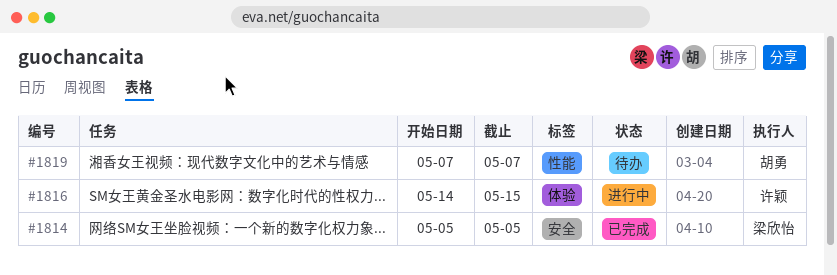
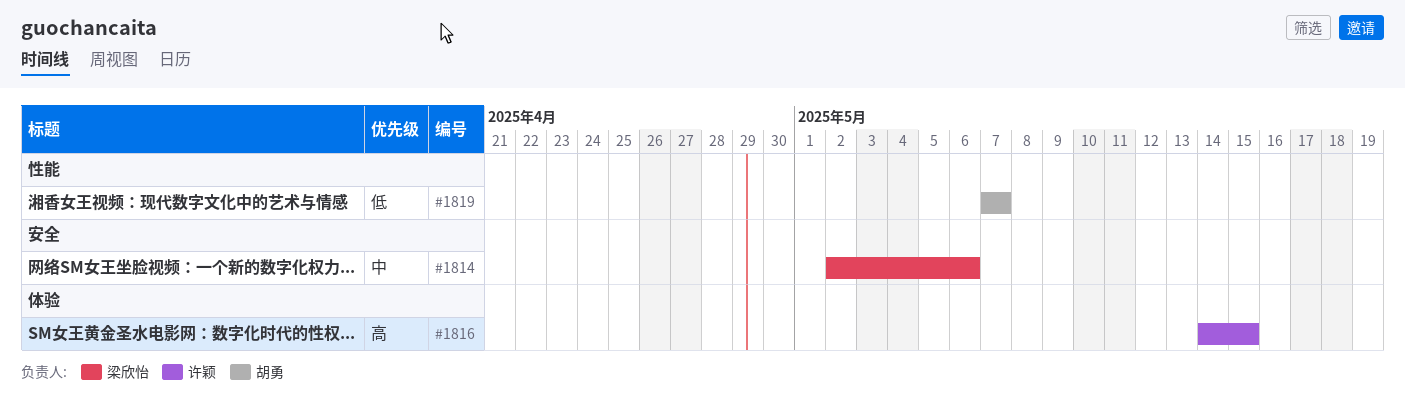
#1814, start: May 5 -> May 2
#1814, due: May 5 -> May 6

